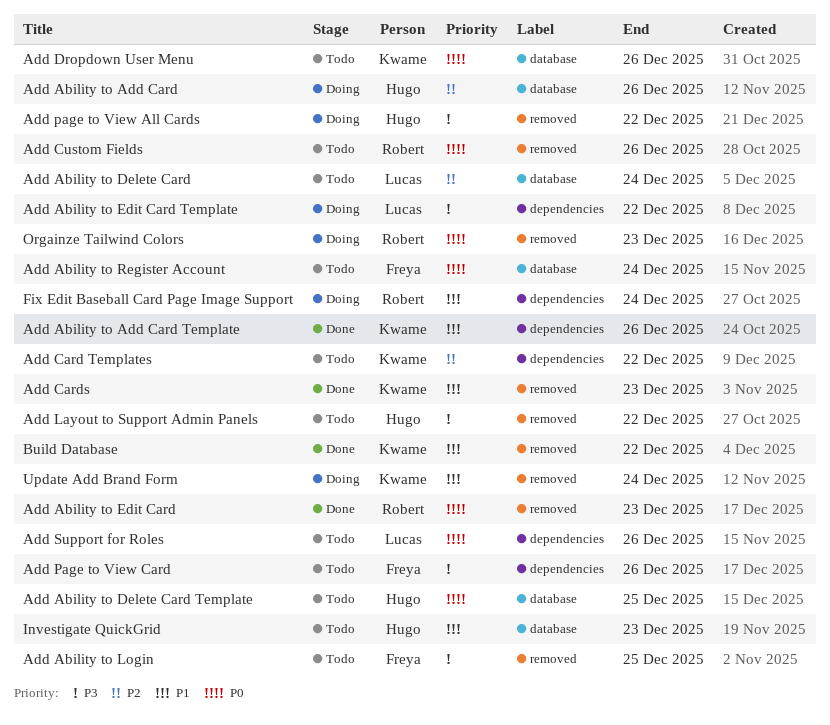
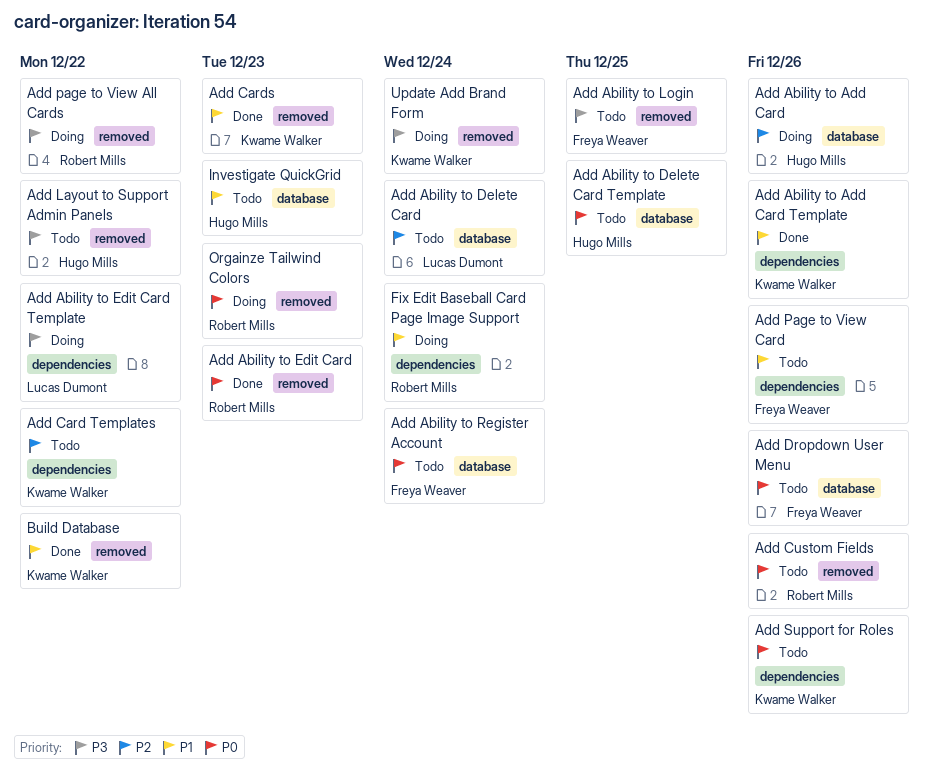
Add Dropdown User Menu, owner: Kwame Walker -> Freya Weaver
Add page to View All Cards, owner: Hugo Mills -> Robert Mills
Add Page to View Card, priority: P3 -> P1
Add Support for Roles, owner: Lucas Dumont -> Kwame Walker
Update Add Brand Form, priority: P1 -> P3

